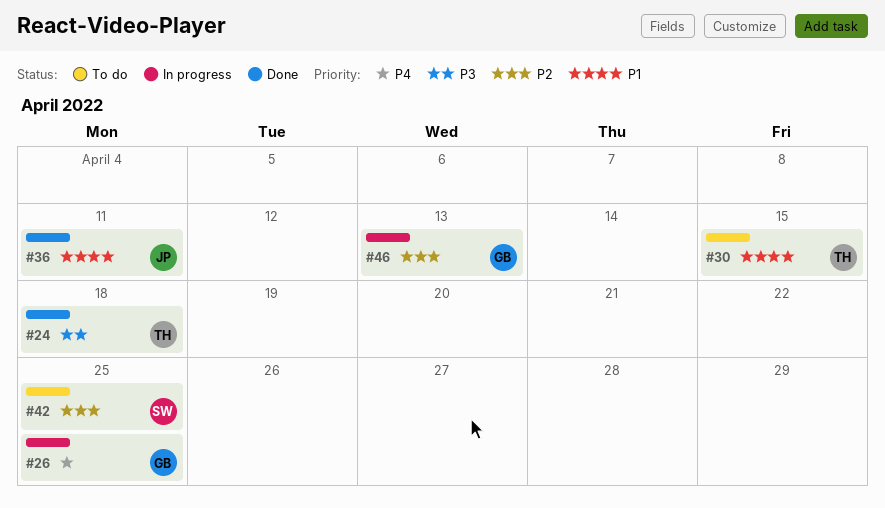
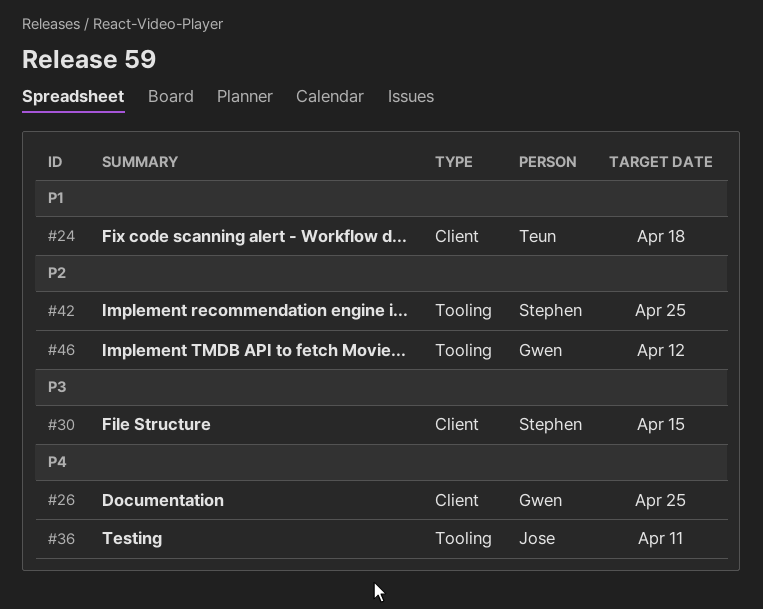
#24, priority: P3 -> P1
#30, owner: Teun -> Stephen
#30, priority: P1 -> P3
#36, priority: P1 -> P4
#46, due: Apr 13 -> Apr 12

